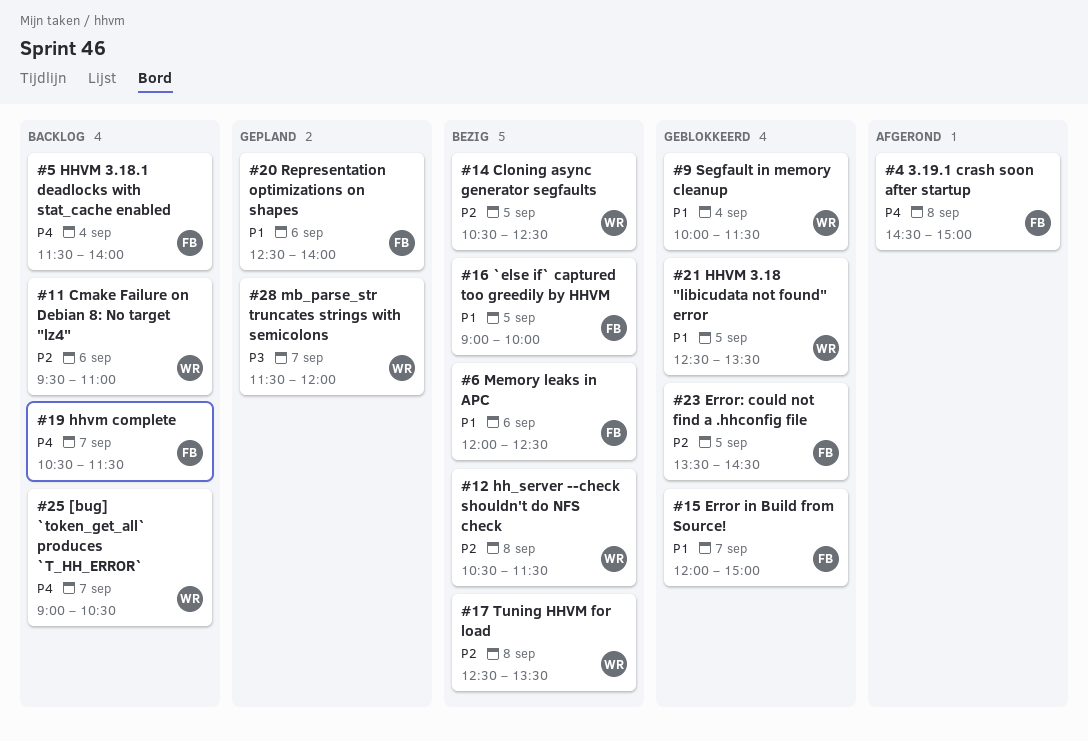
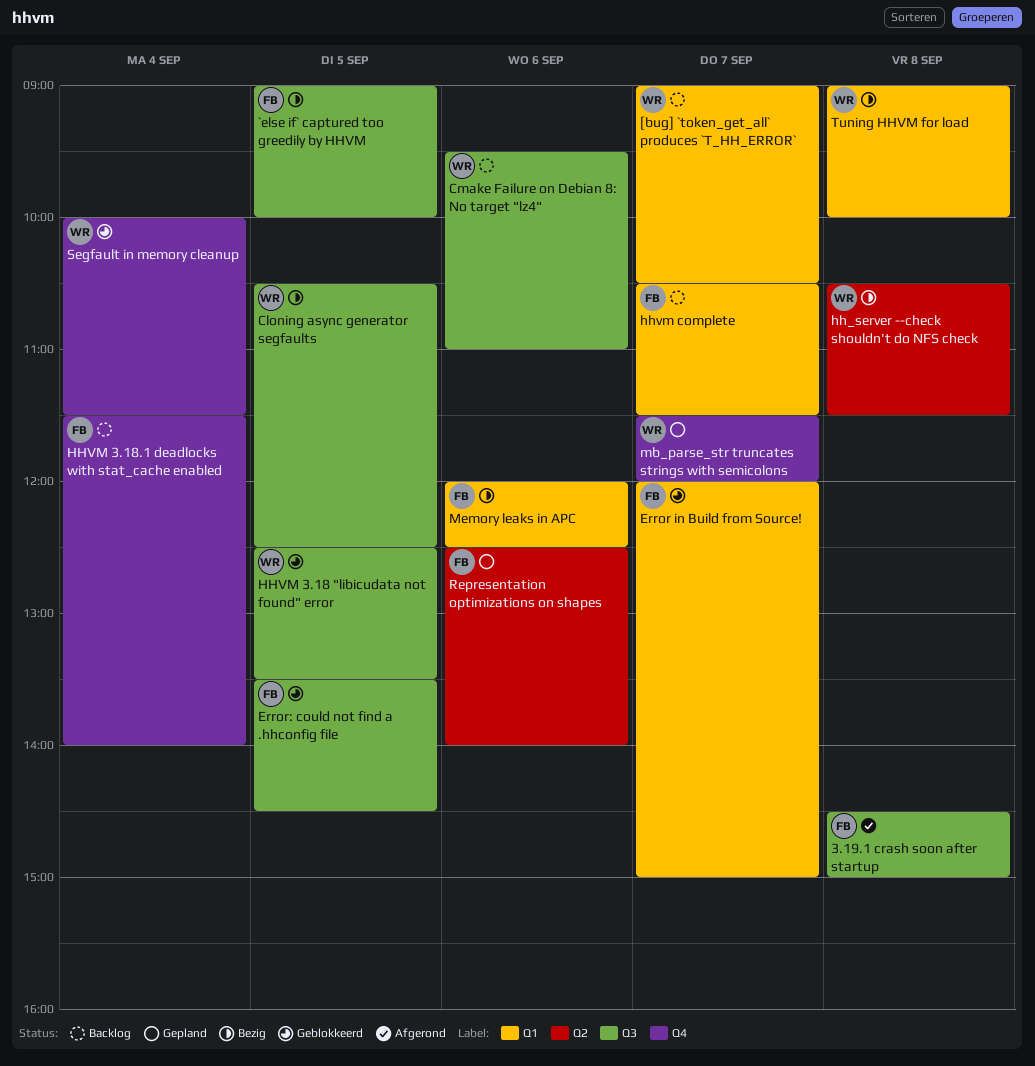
Tuning HHVM for load, begins: 12:30 -> 09:00
Tuning HHVM for load, ends: 13:30 -> 10:00

